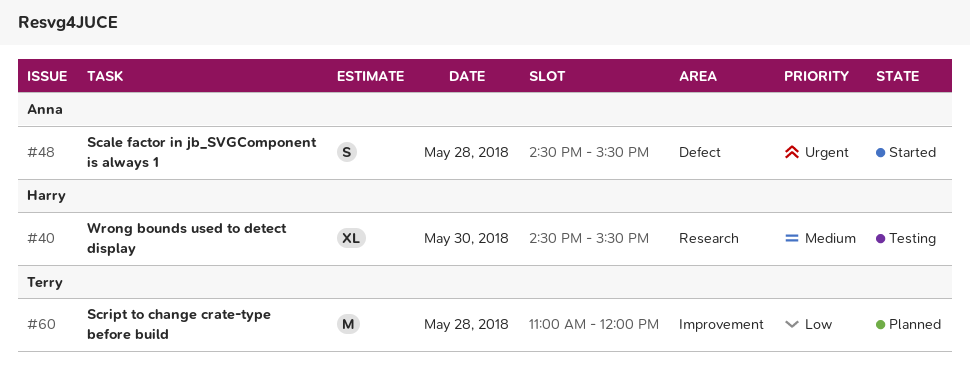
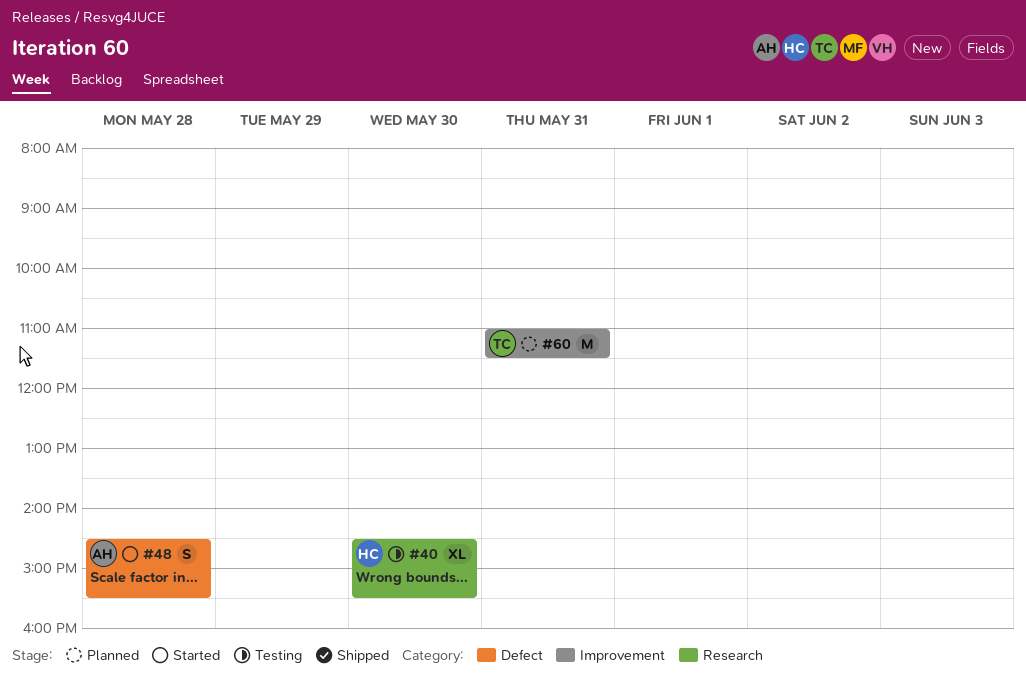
#60, day: May 28 -> May 31
#60, ends: 12:00 -> 11:30

